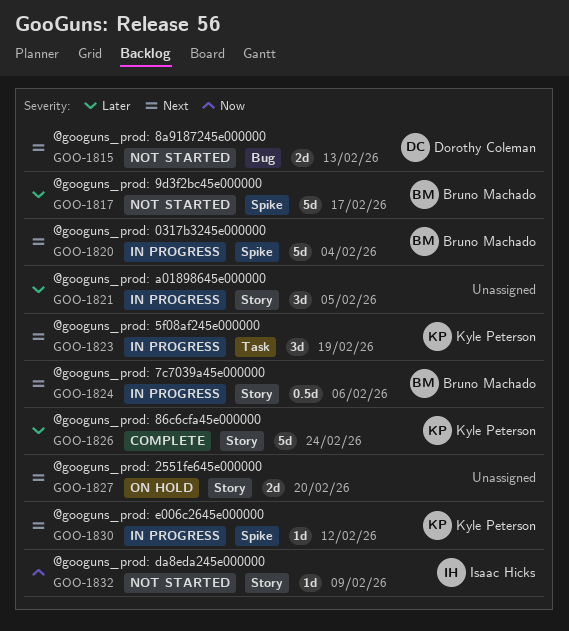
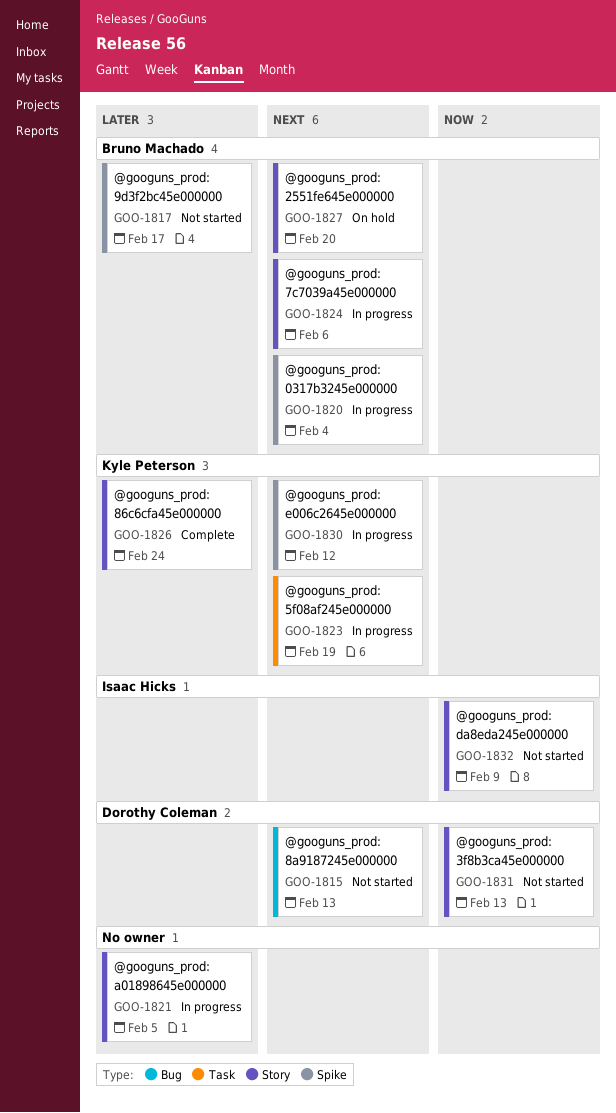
GOO-1827, owner: none -> Bruno Machado
GOO-1831: none -> present

